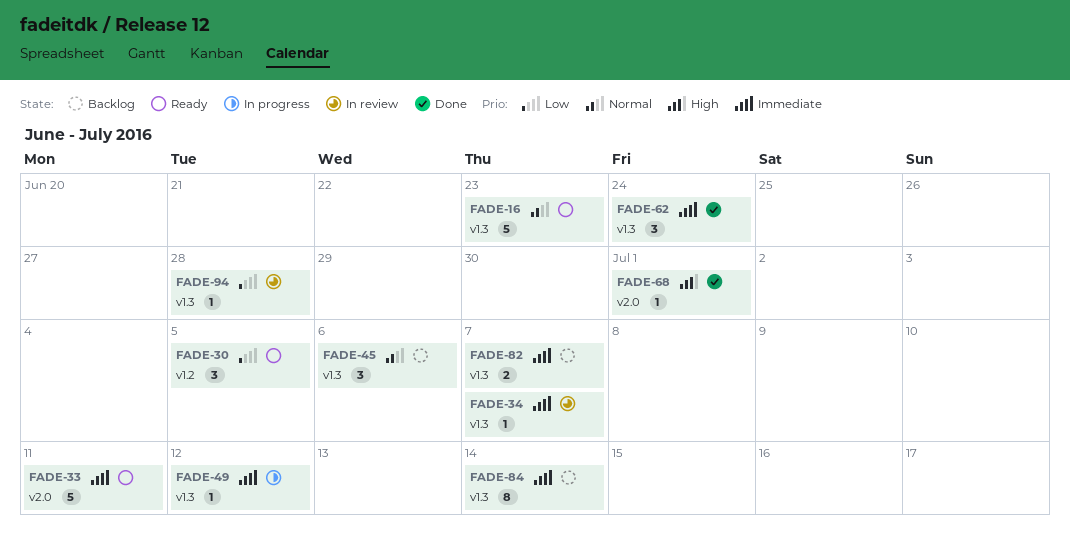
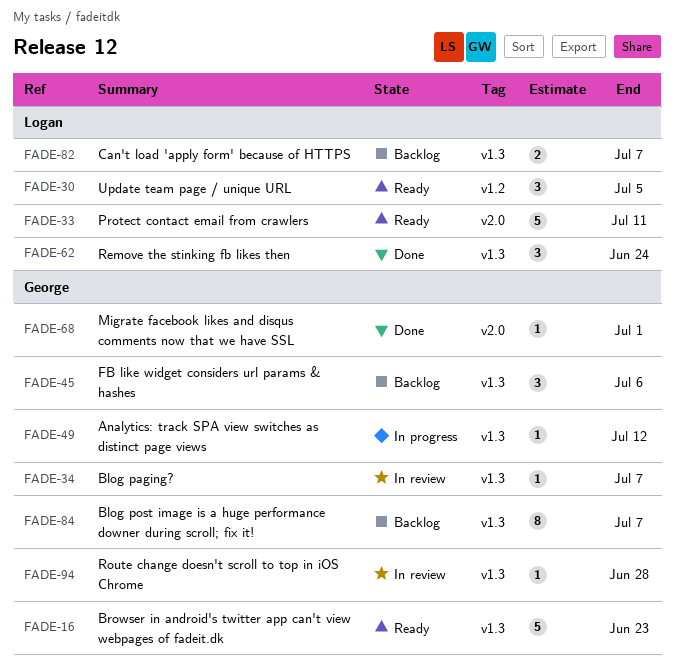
FADE-84, due: Jul 14 -> Jul 7

